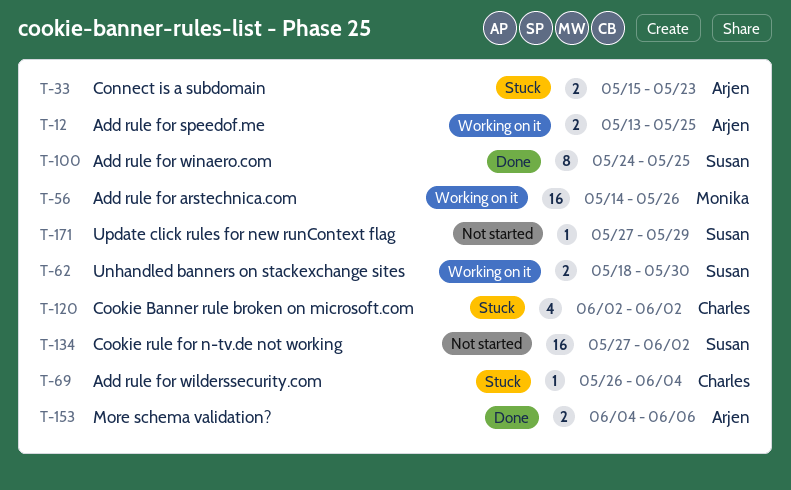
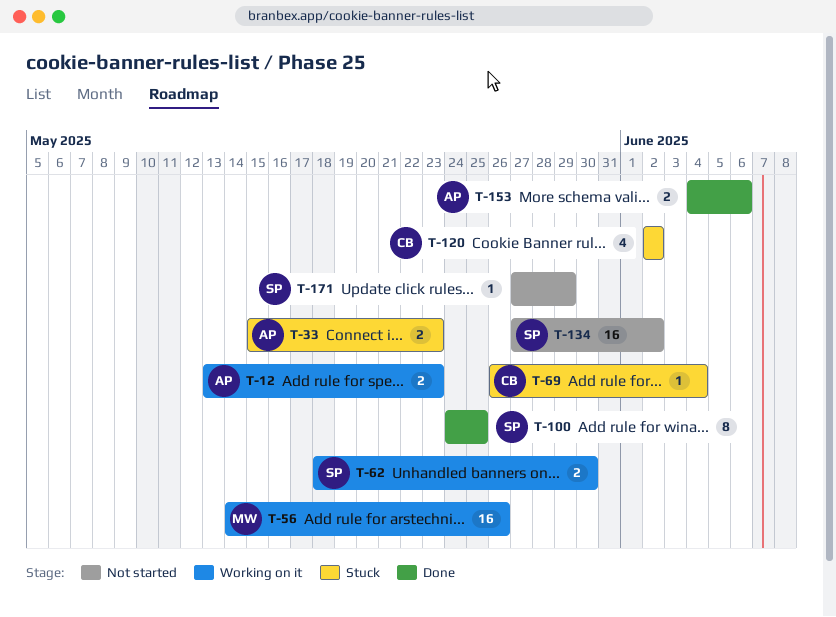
T-12, due: May 25 -> May 23

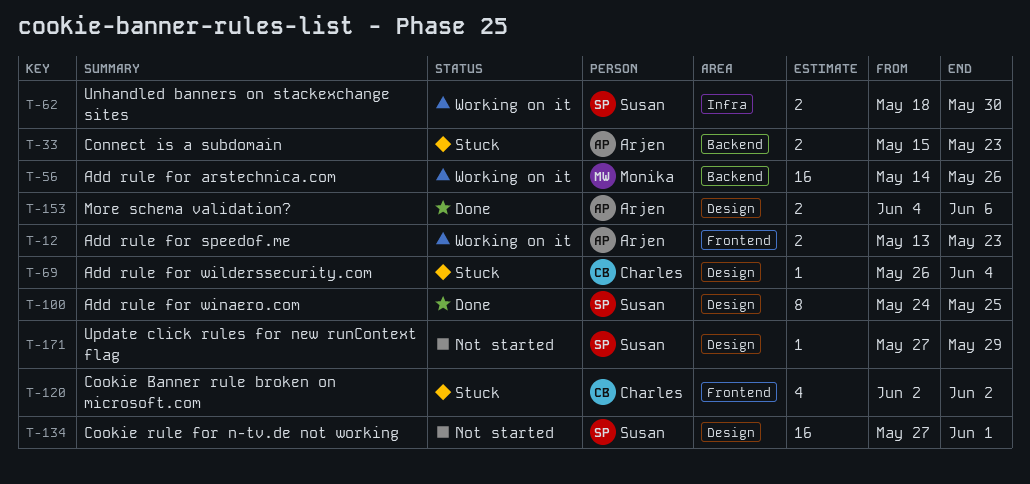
T-134, due: Jun 2 -> Jun 1

